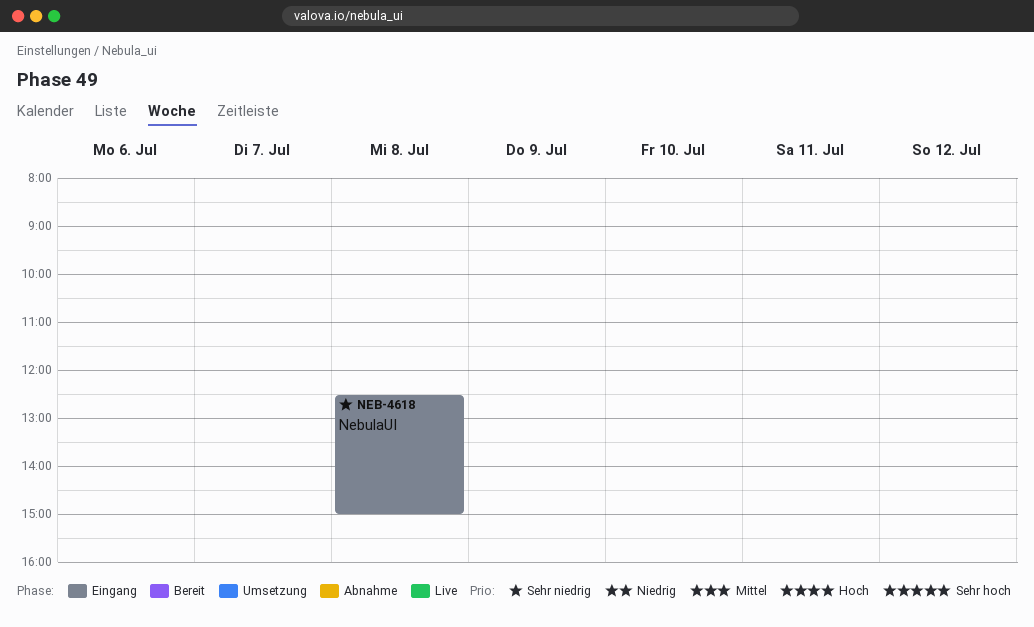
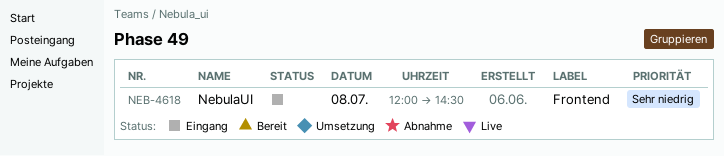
NEB-4618, begins: 12:30 -> 12:00
NEB-4618, ends: 15:00 -> 14:30

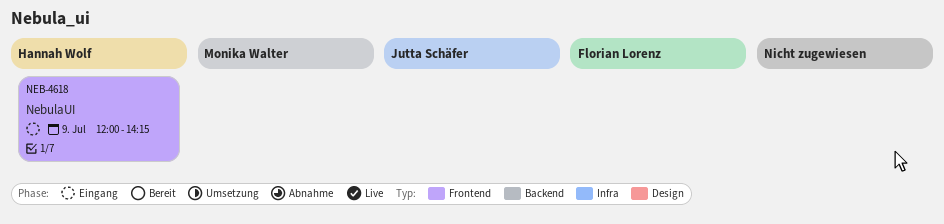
NEB-4618, day: Jul 8 -> Jul 9
NEB-4618, ends: 14:30 -> 14:15

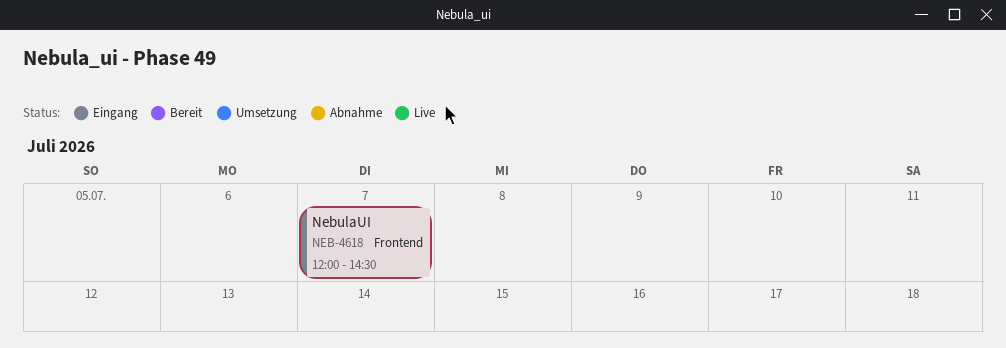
NEB-4618, day: Jul 9 -> Jul 7
NEB-4618, ends: 14:15 -> 14:30

